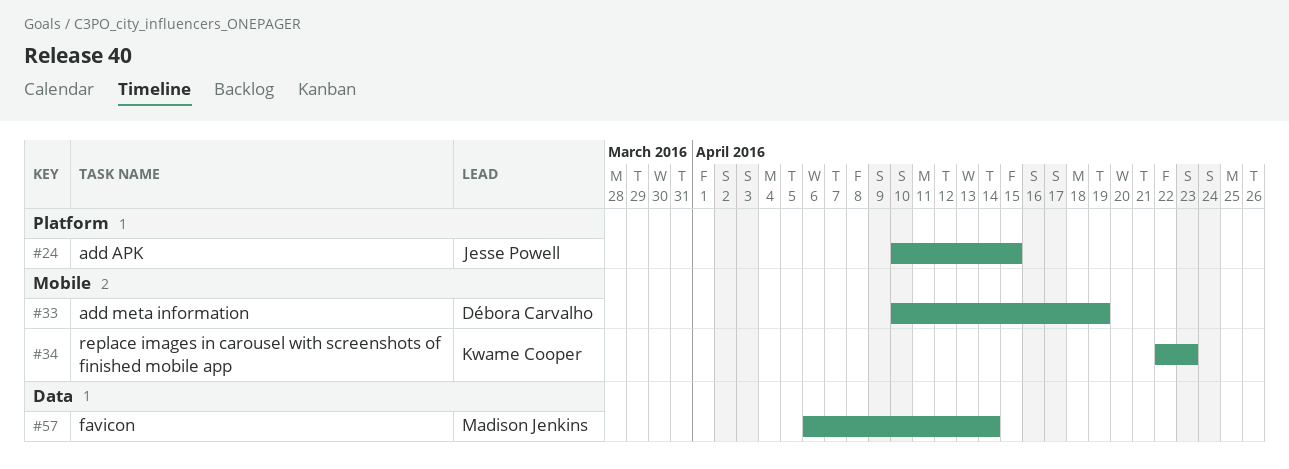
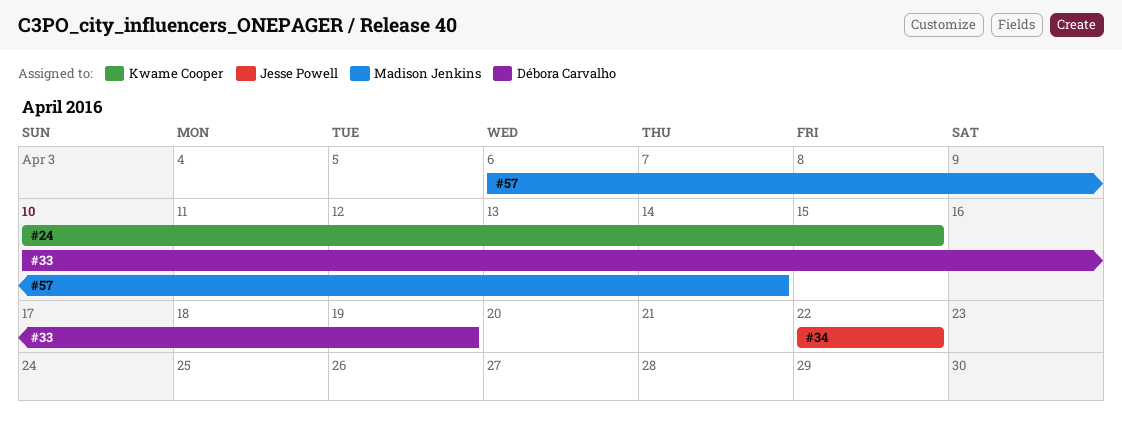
#24, owner: Jesse Powell -> Kwame Cooper
#34, owner: Kwame Cooper -> Jesse Powell
#34, due: Apr 23 -> Apr 22

